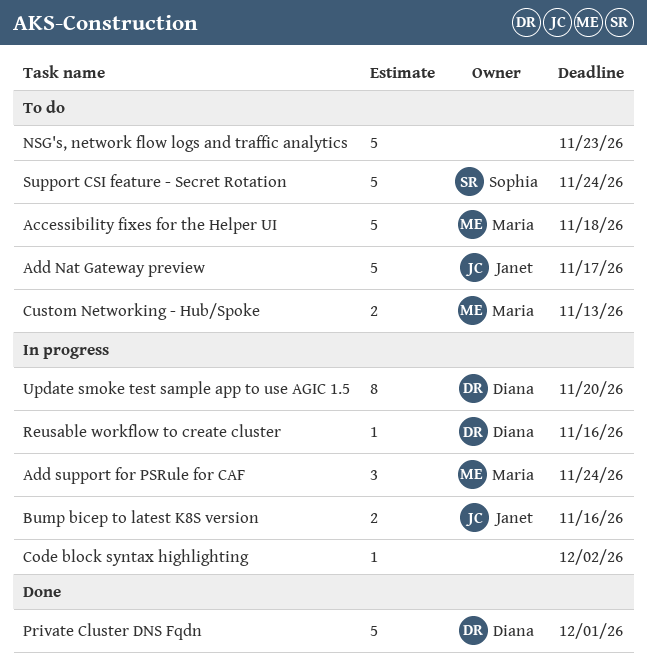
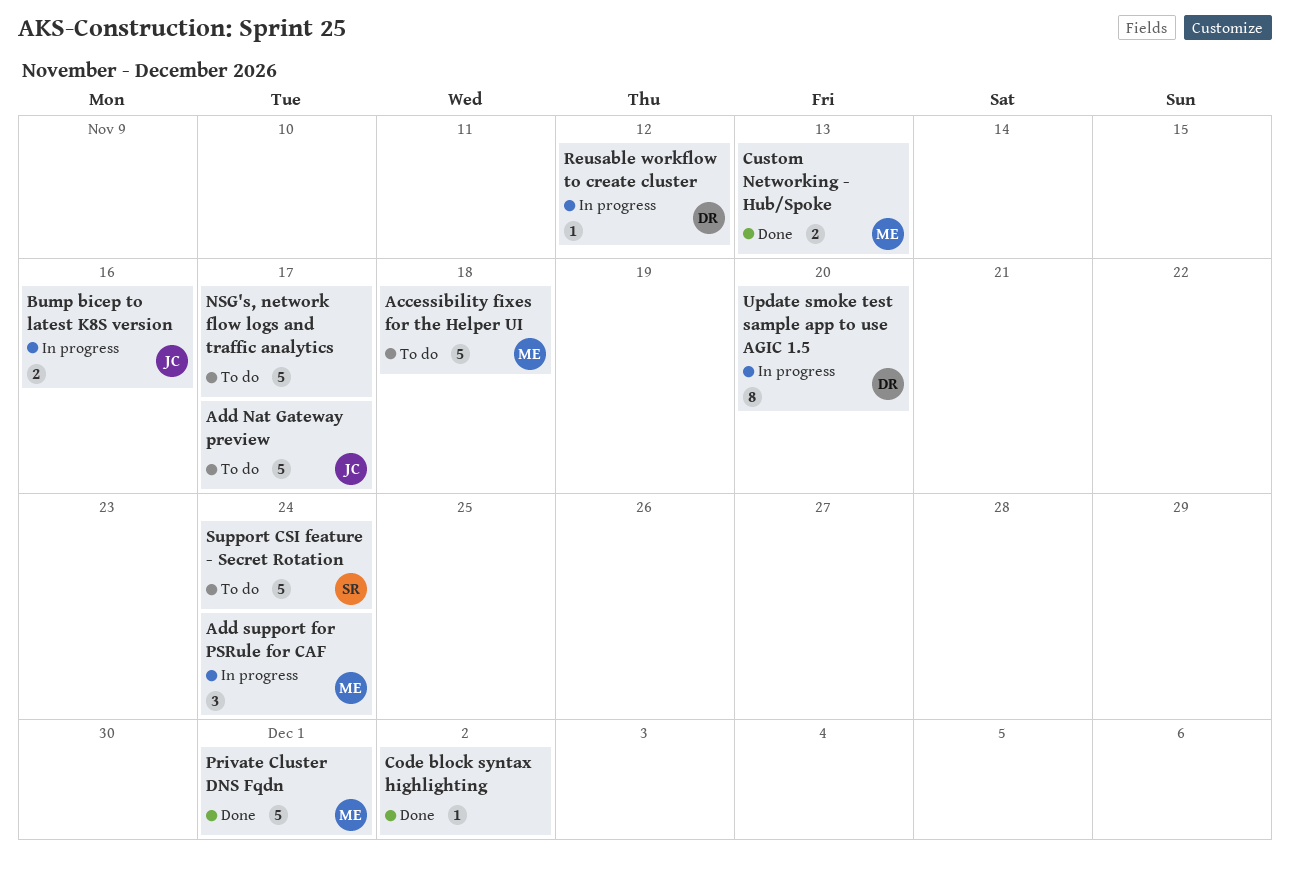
Code block syntax highlighting, status: In progress -> Done
Custom Networking - Hub/Spoke, status: To do -> Done
NSG's, network flow logs and traffic analytics, due: Nov 23 -> Nov 17
Private Cluster DNS Fqdn, owner: Diana -> Maria
Reusable workflow to create cluster, due: Nov 16 -> Nov 12

